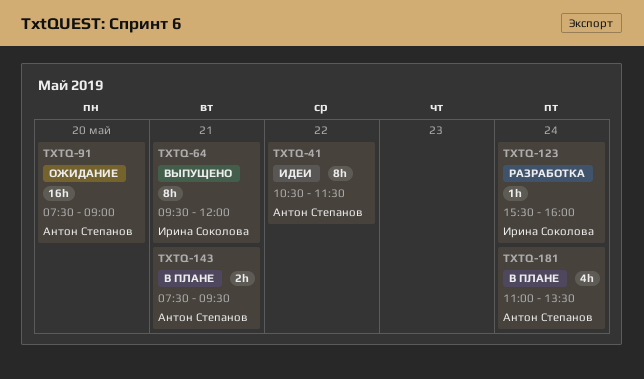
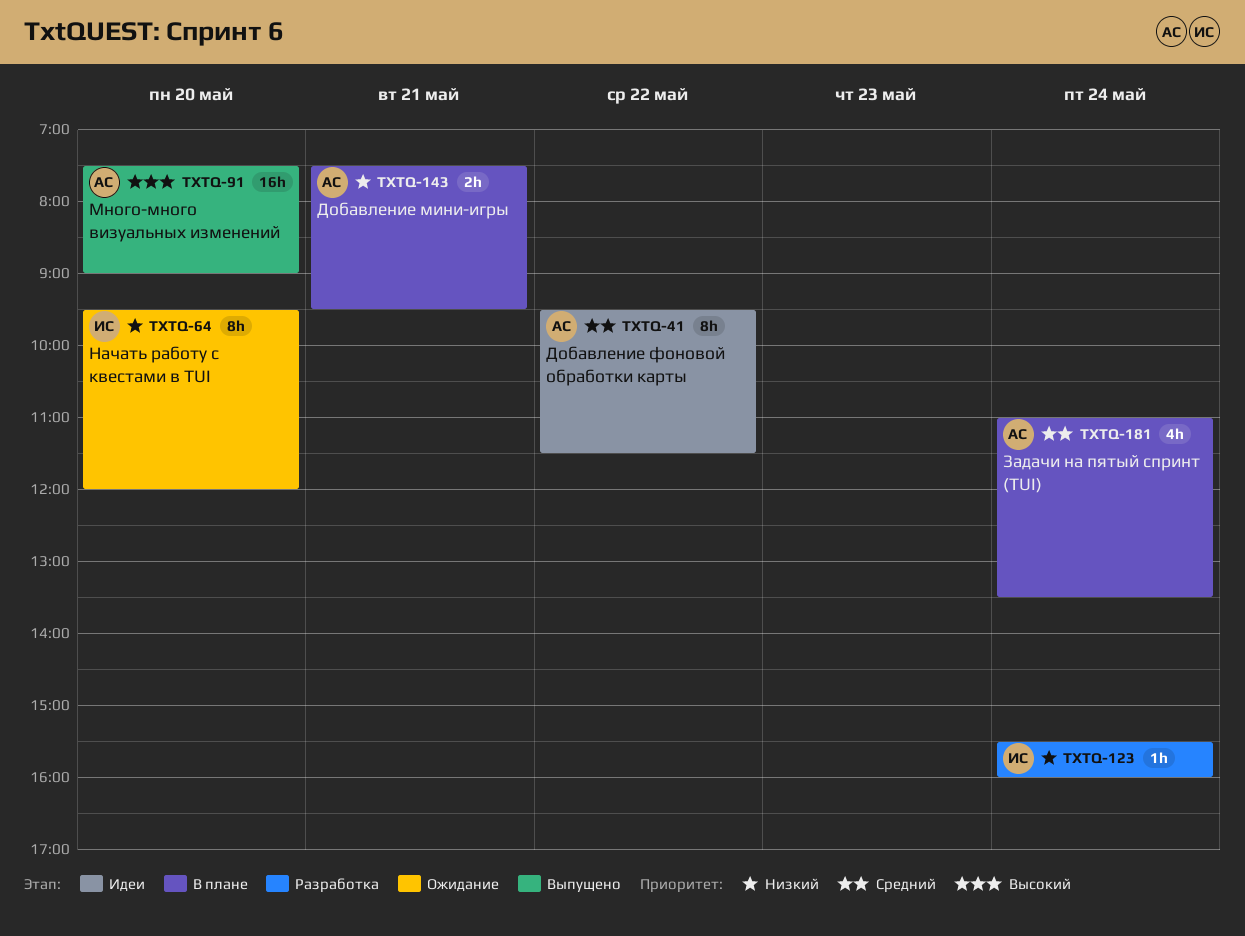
TXTQ-41, begins: 10:30 -> 09:30
TXTQ-64, status: Выпущено -> Ожидание
TXTQ-64, day: May 21 -> May 20
TXTQ-91, status: Ожидание -> Выпущено

